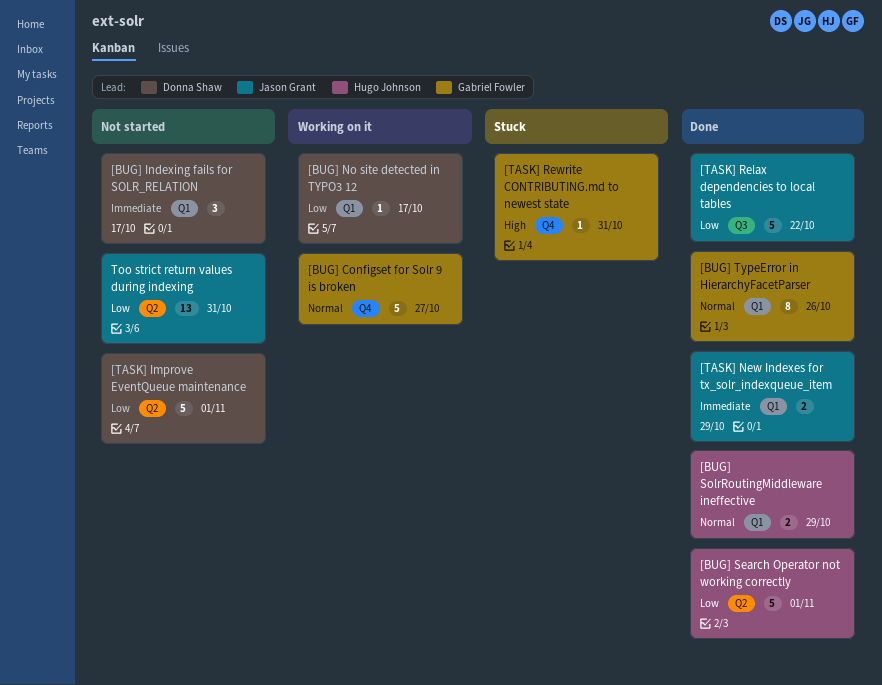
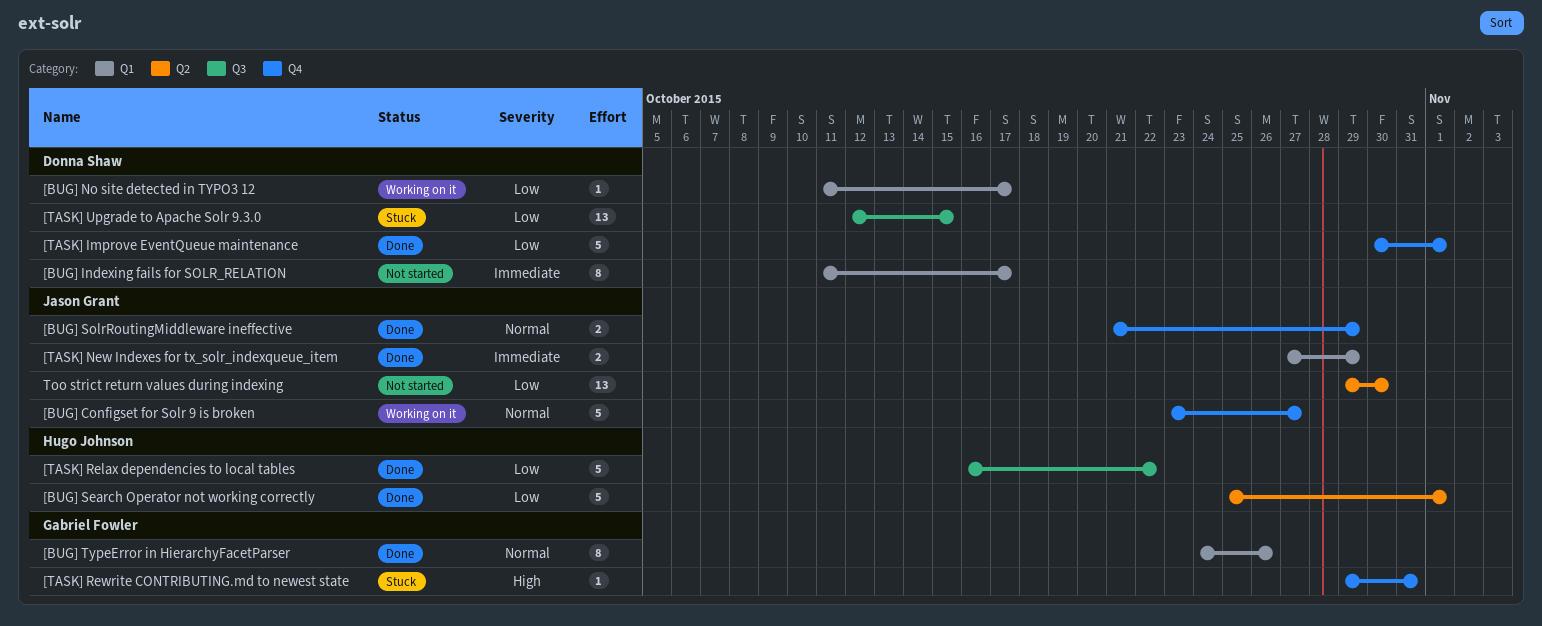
[BUG] Configset for Solr 9 is broken, owner: Gabriel Fowler -> Jason Grant
[BUG] Indexing fails for SOLR_RELATION, estimate: 3 -> 8
[BUG] SolrRoutingMiddleware ineffective, owner: Hugo Johnson -> Jason Grant
[BUG] SolrRoutingMiddleware ineffective, label: Q1 -> Q4
[TASK] Improve EventQueue maintenance, status: Not started -> Done
[TASK] Improve EventQueue maintenance, label: Q2 -> Q4
[TASK] Relax dependencies to local tables, owner: Jason Grant -> Hugo Johnson
[TASK] Upgrade to Apache Solr 9.3.0: none -> present
Too strict return values during indexing, due: Oct 31 -> Oct 30

